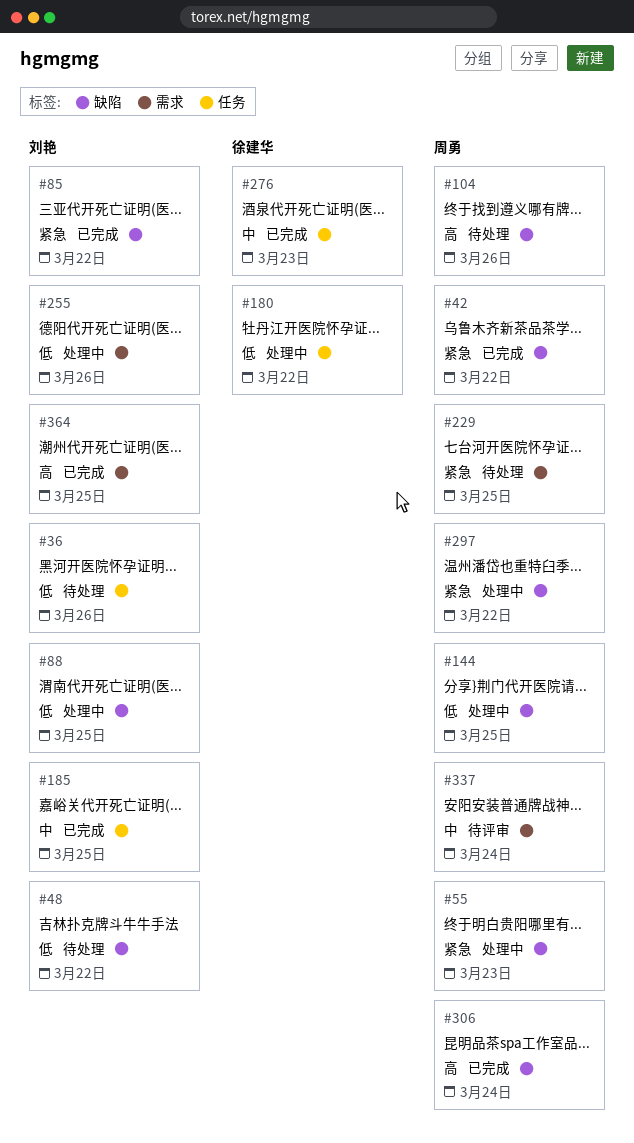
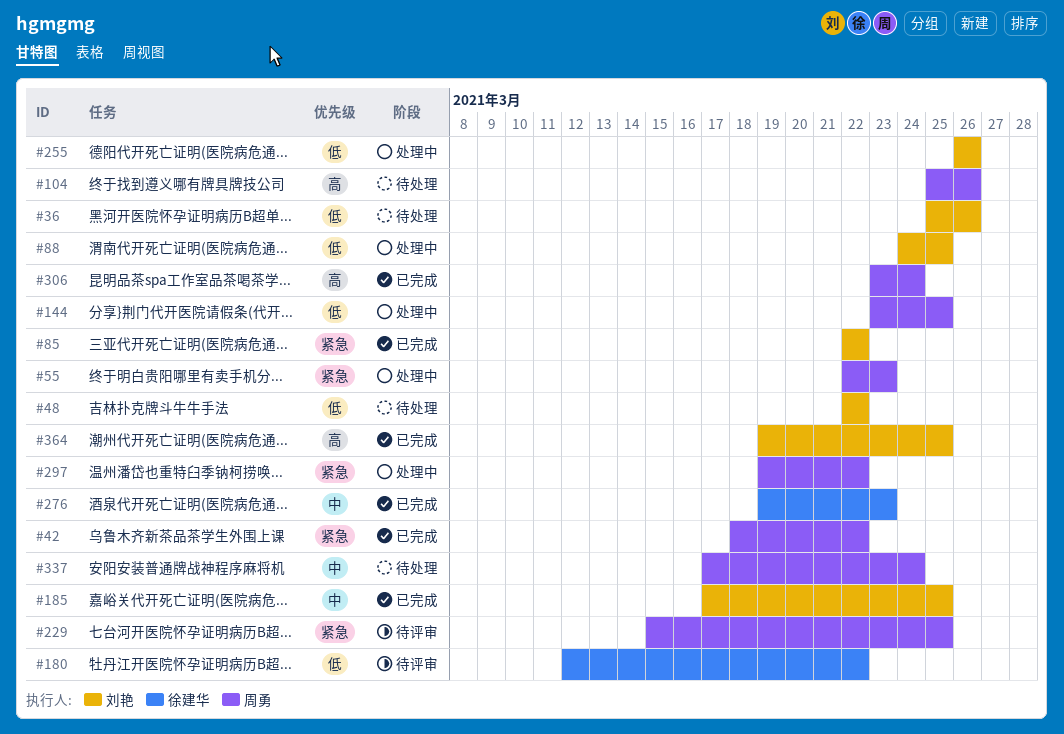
#180, status: 处理中 -> 待评审
#229, status: 待处理 -> 待评审
#337, status: 待评审 -> 待处理

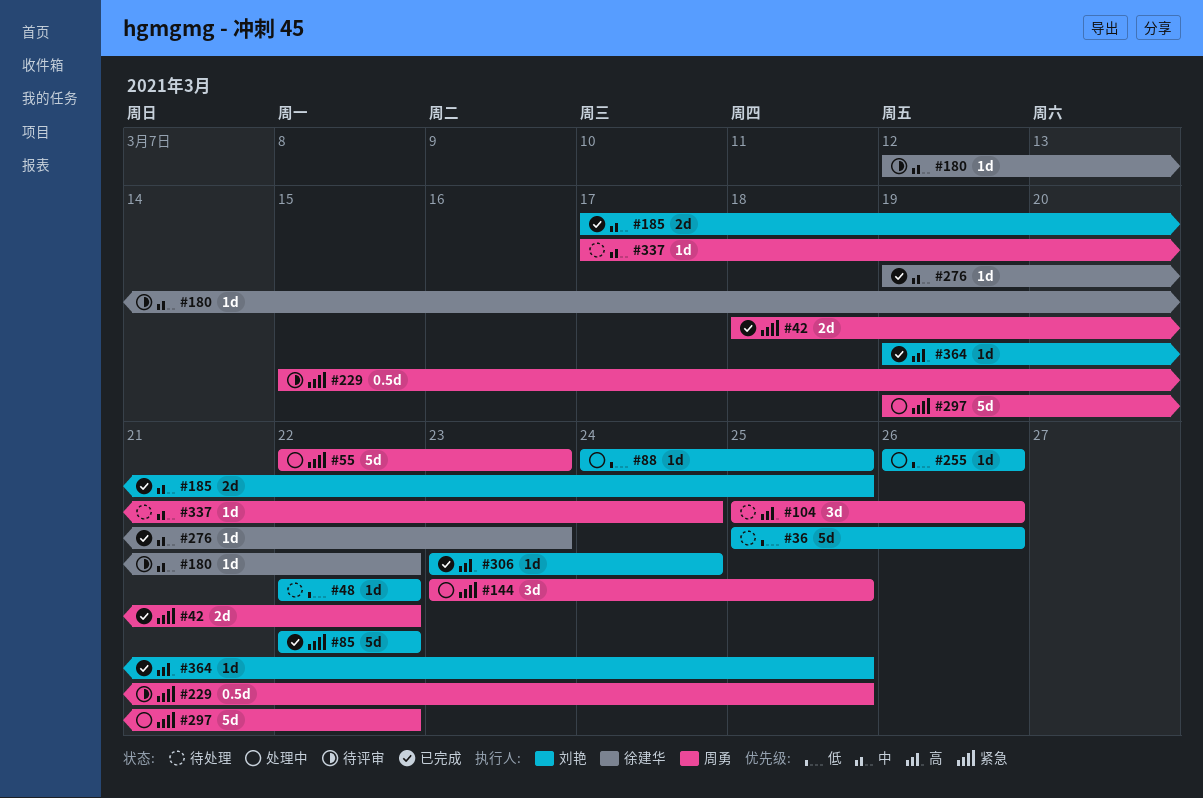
#144, priority: 低 -> 紧急
#180, priority: 低 -> 中
#306, owner: 周勇 -> 刘艳

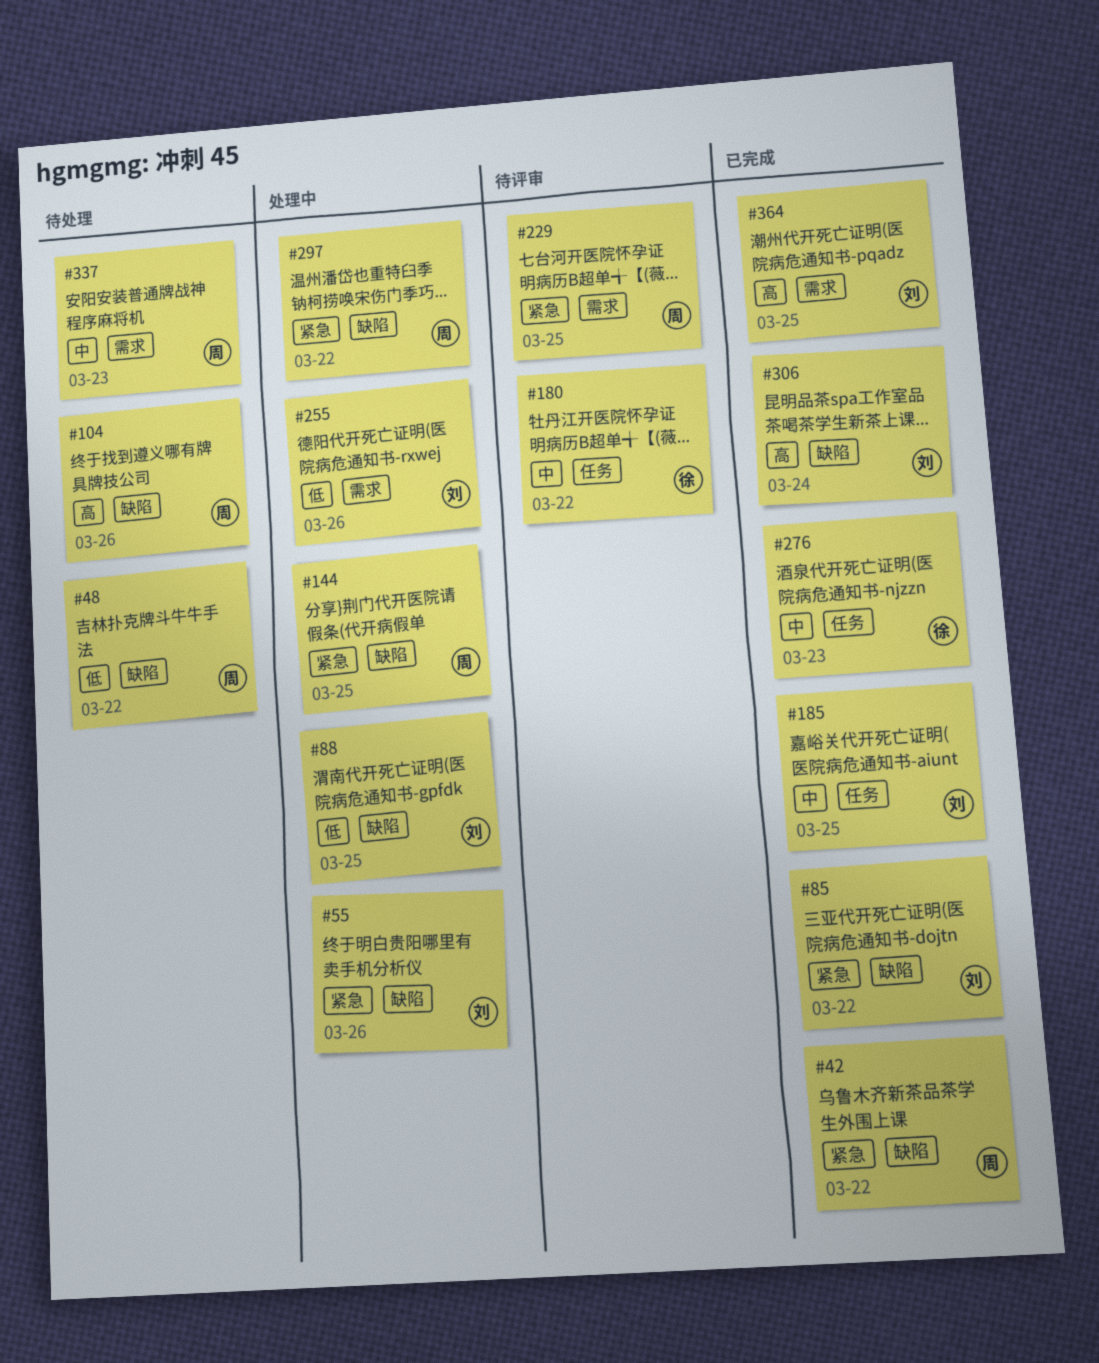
#36: present -> none
#48, owner: 刘艳 -> 周勇
#55, owner: 周勇 -> 刘艳
#55, due: Mar 23 -> Mar 26
#337, due: Mar 24 -> Mar 23

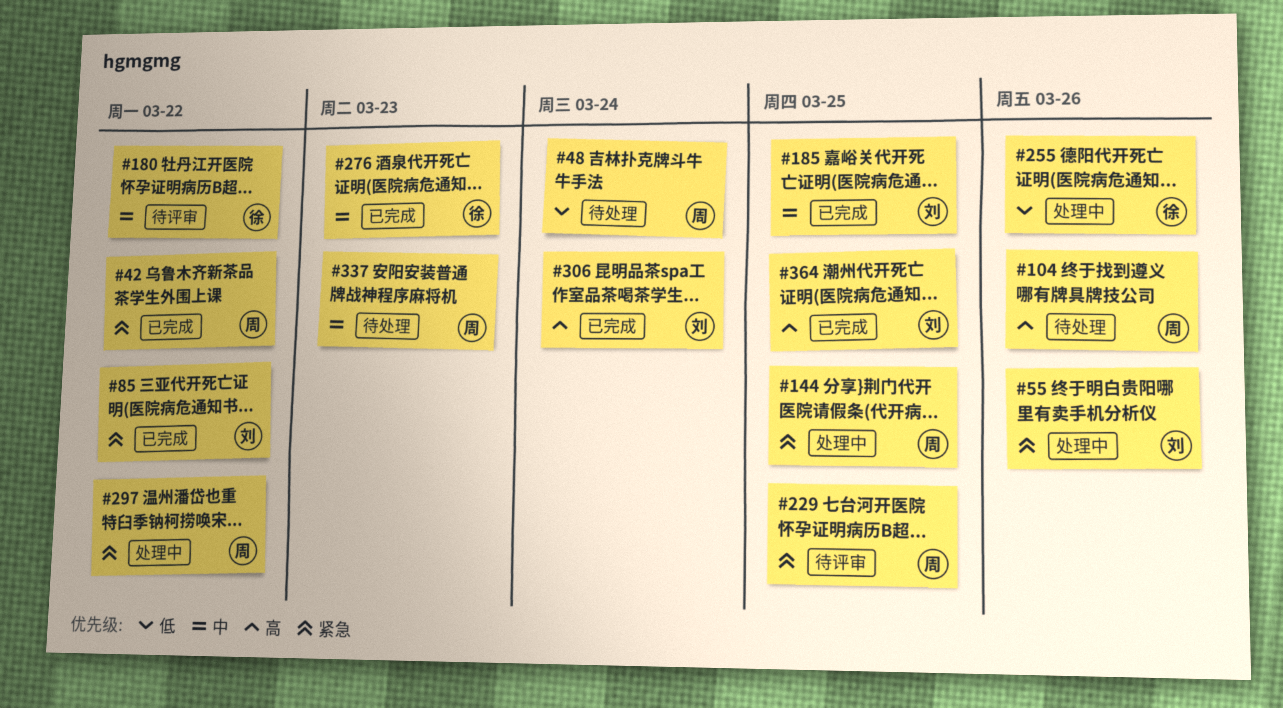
#48, due: Mar 22 -> Mar 24
#88: present -> none
#255, owner: 刘 -> 徐

